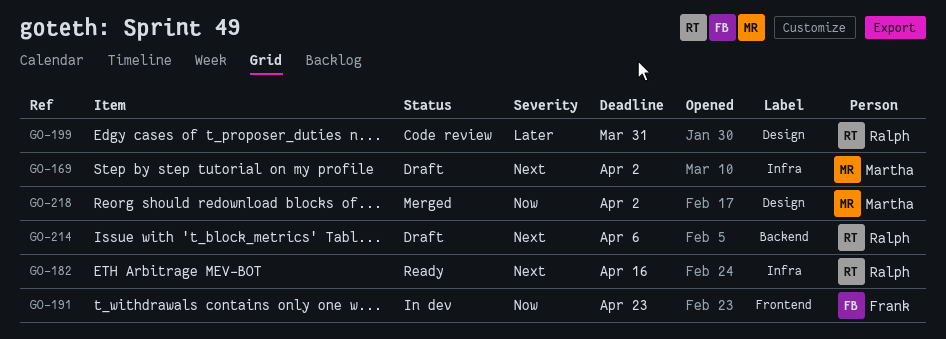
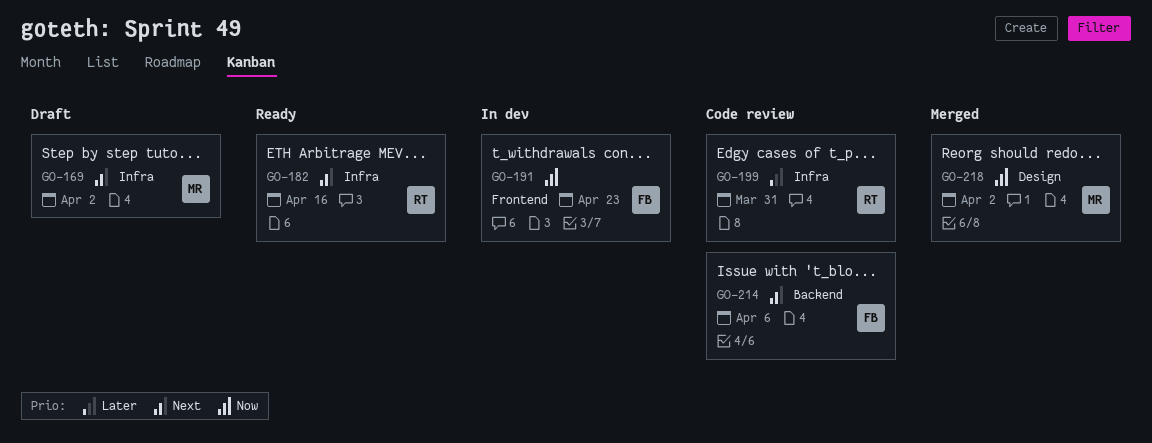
GO-199, label: Design -> Infra
GO-214, status: Draft -> Code review
GO-214, owner: Ralph -> Frank

